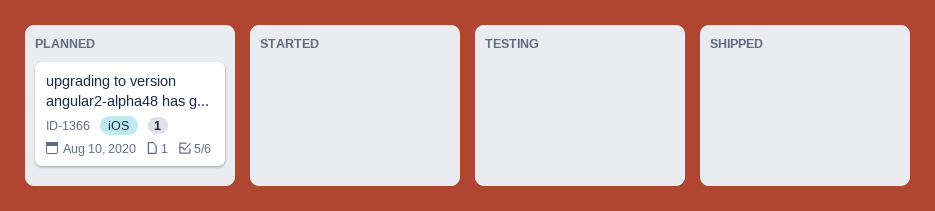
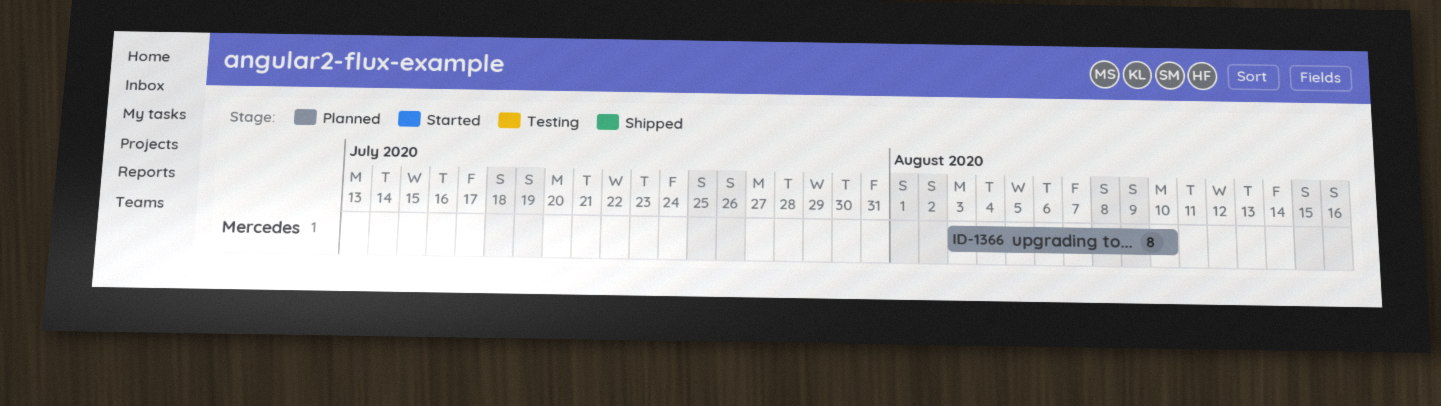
ID-1366, estimate: 1 -> 8

